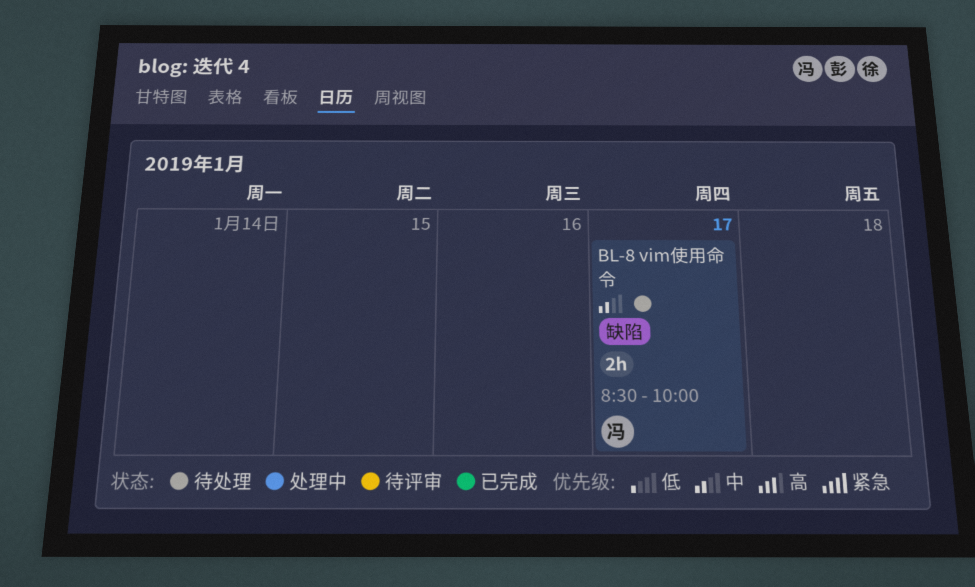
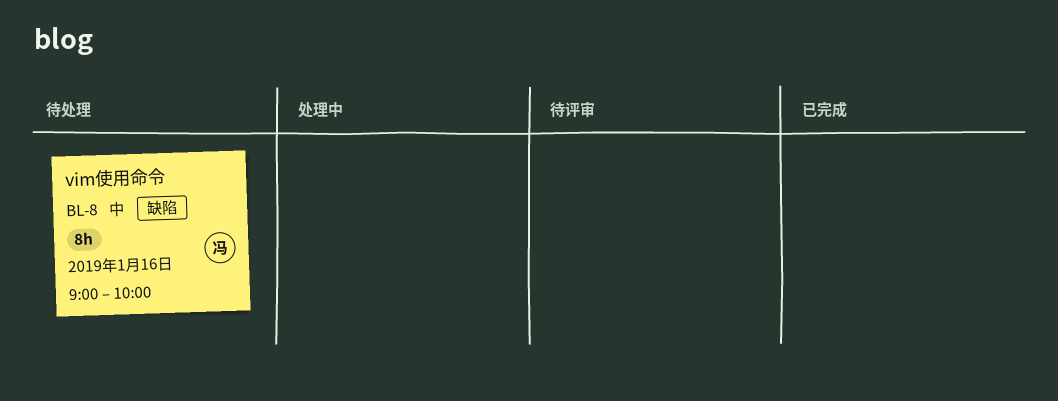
BL-8, estimate: 2h -> 8h
BL-8, day: Jan 17 -> Jan 16
BL-8, begins: 08:30 -> 09:00

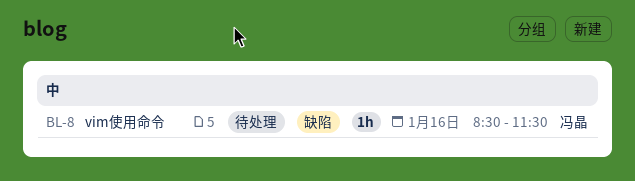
BL-8, estimate: 8h -> 1h
BL-8, begins: 09:00 -> 08:30
BL-8, ends: 10:00 -> 11:30

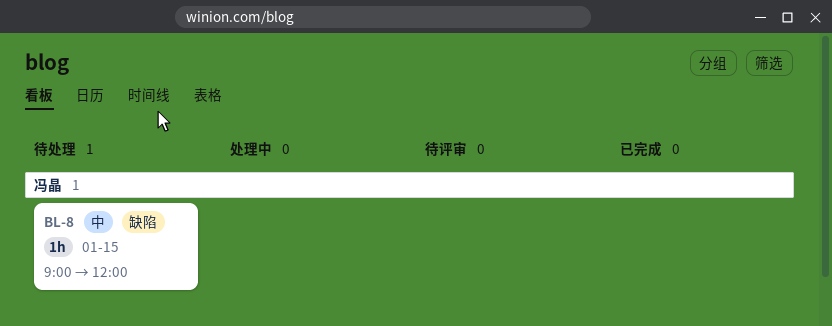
BL-8, day: Jan 16 -> Jan 15
BL-8, begins: 08:30 -> 09:00
BL-8, ends: 11:30 -> 12:00

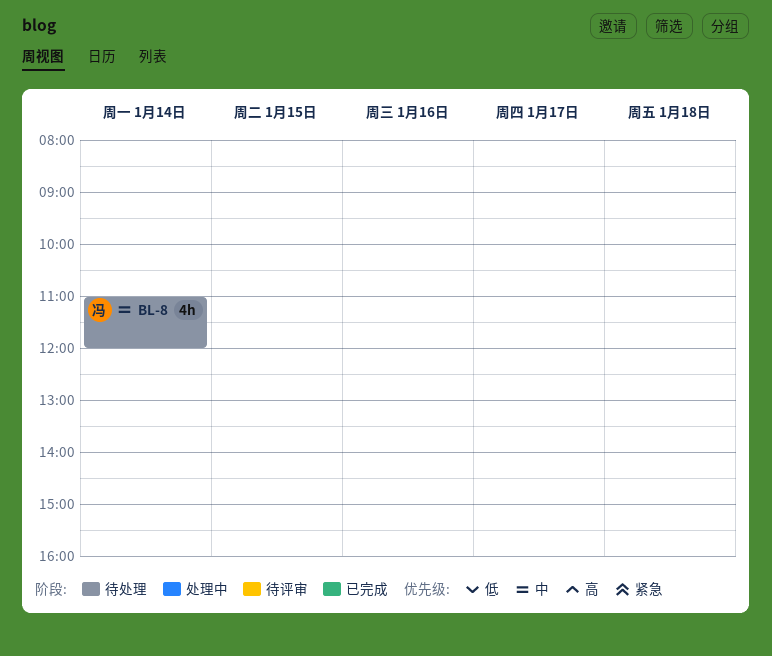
BL-8, estimate: 1h -> 4h
BL-8, day: Jan 15 -> Jan 14
BL-8, begins: 09:00 -> 11:00

